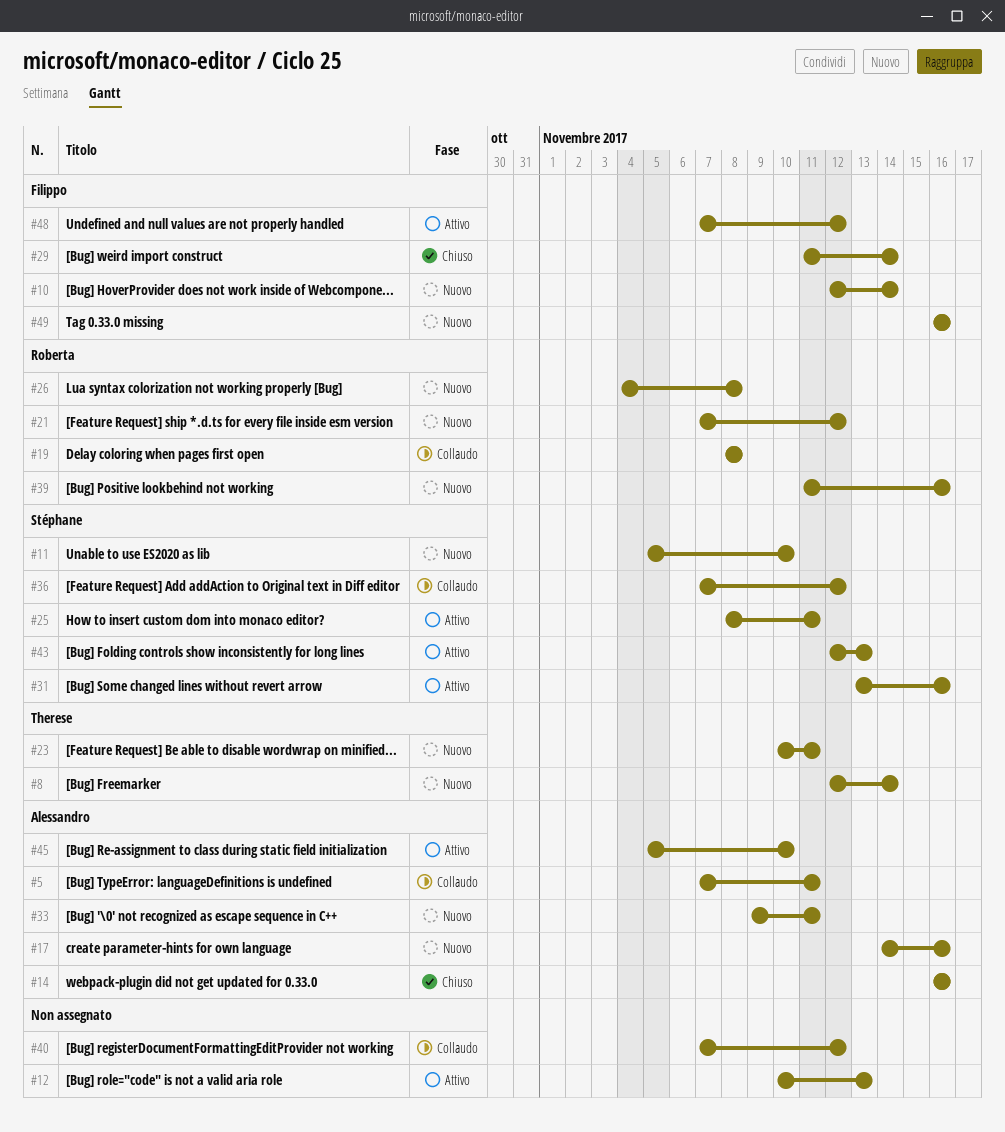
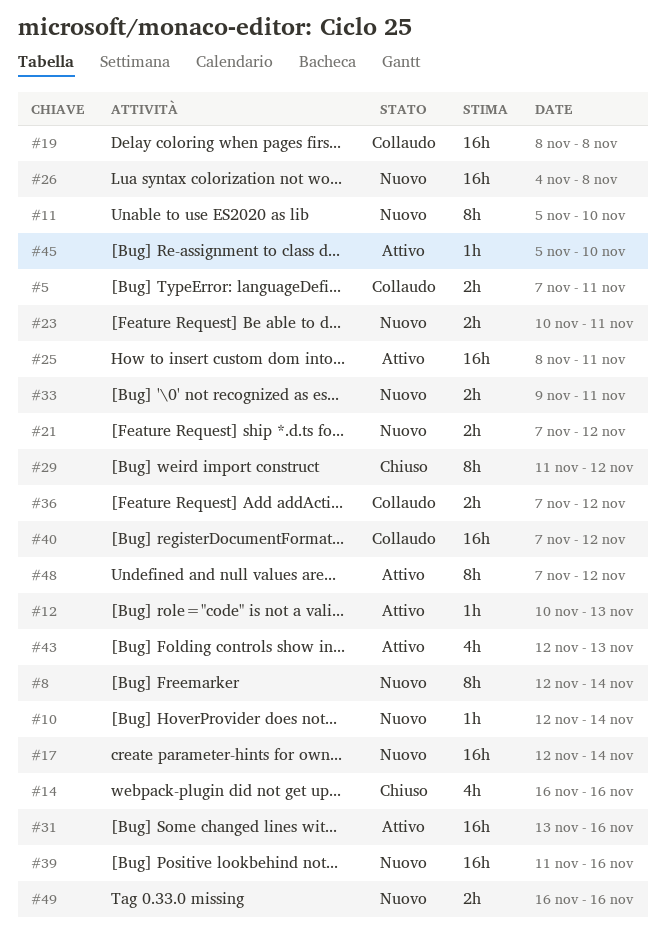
#17, start: Nov 14 -> Nov 12
#17, due: Nov 16 -> Nov 14
#29, due: Nov 14 -> Nov 12

